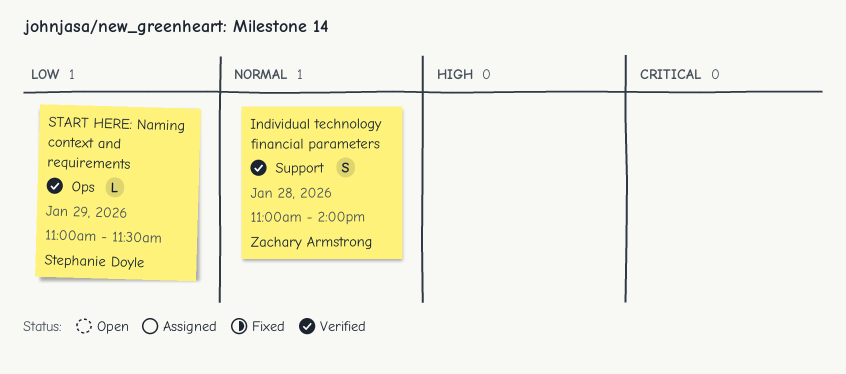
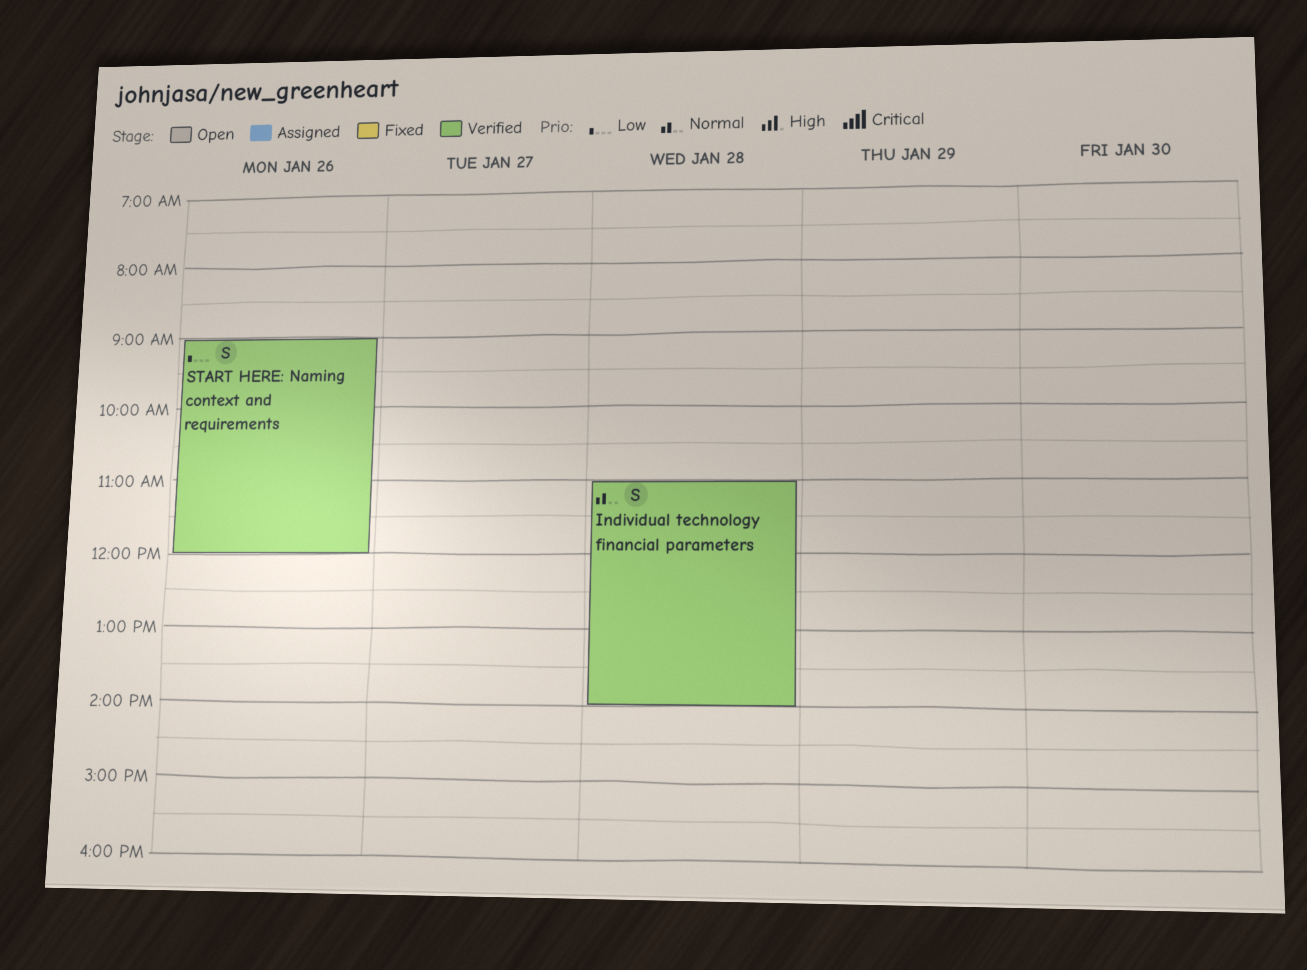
START HERE: Naming context and requirements, estimate: L -> S
START HERE: Naming context and requirements, day: Jan 29 -> Jan 26
START HERE: Naming context and requirements, begins: 11:00 -> 09:00
START HERE: Naming context and requirements, ends: 11:30 -> 12:00

